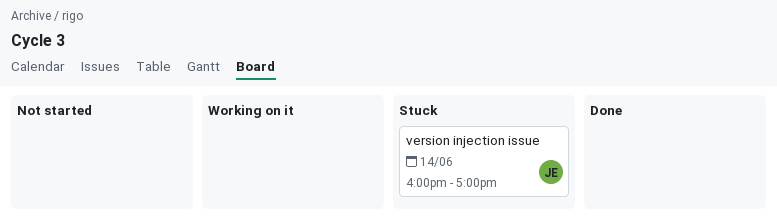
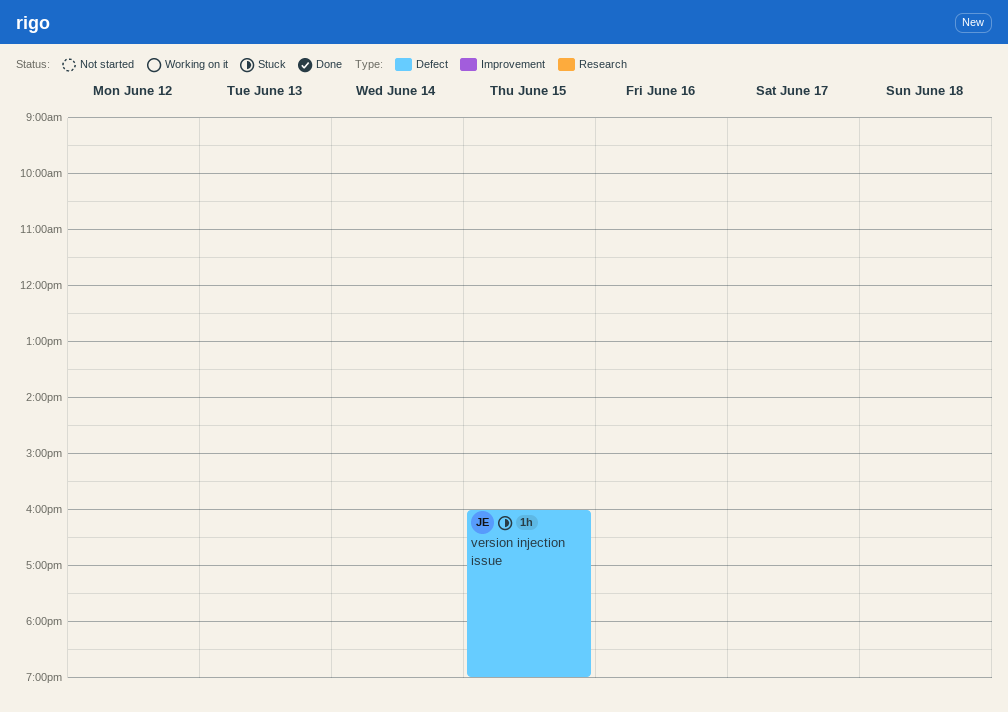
version injection issue, day: Jun 14 -> Jun 15
version injection issue, ends: 17:00 -> 19:00

